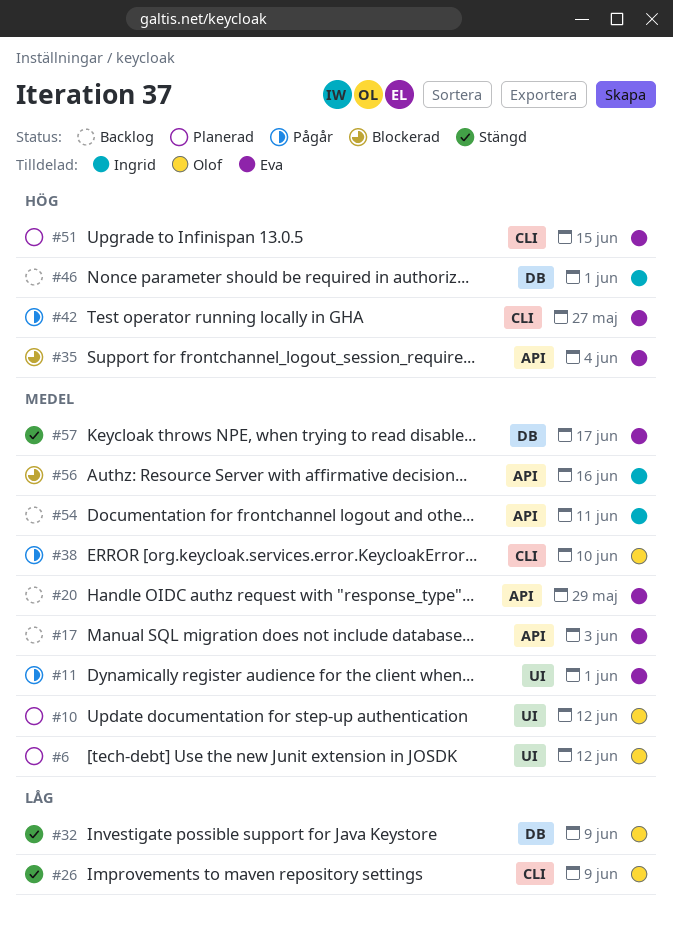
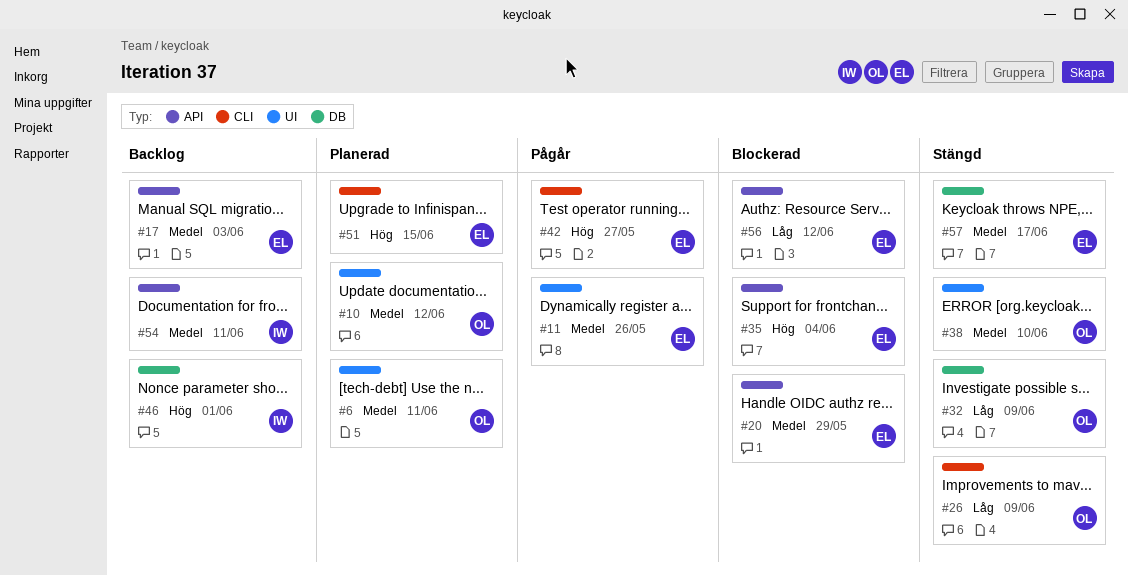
#6, due: Jun 12 -> Jun 11
#11, due: Jun 1 -> May 26
#20, status: Backlog -> Blockerad
#38, status: Pågår -> Stängd
#38, label: CLI -> UI
#56, owner: Ingrid -> Eva
#56, priority: Medel -> Låg
#56, due: Jun 16 -> Jun 12

